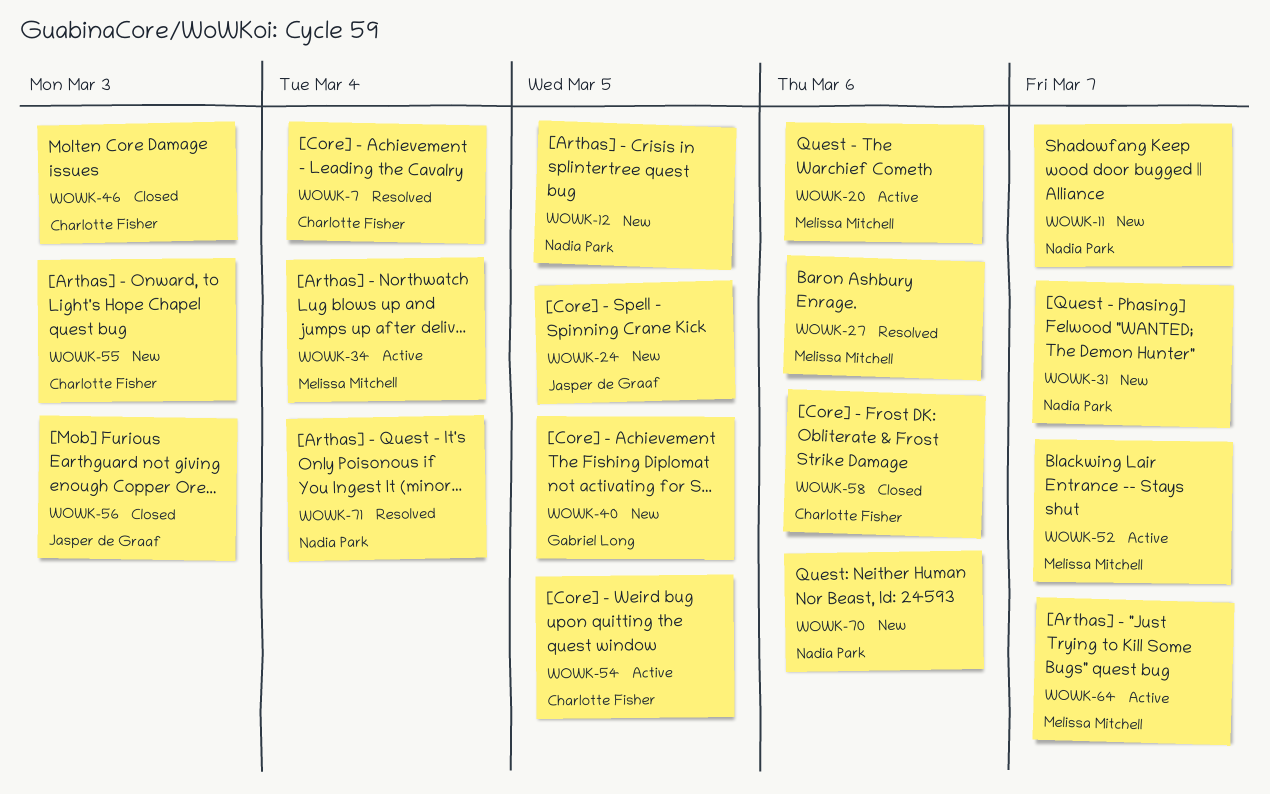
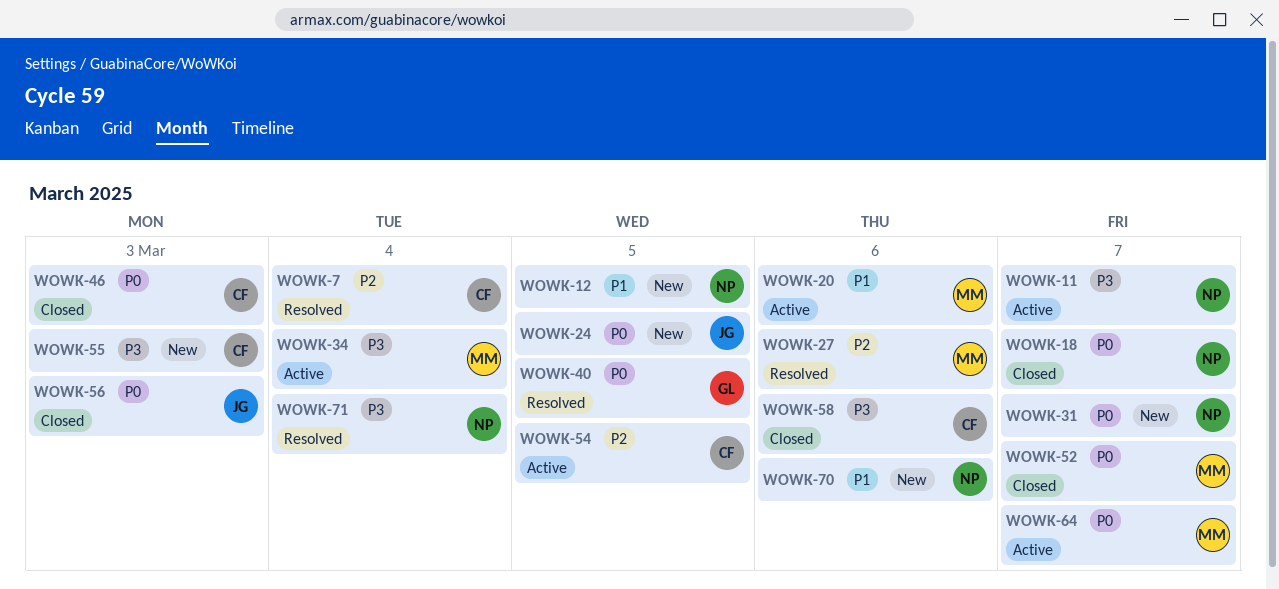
WOWK-11, status: New -> Active
WOWK-18: none -> present
WOWK-40, status: New -> Resolved
WOWK-52, status: Active -> Closed

